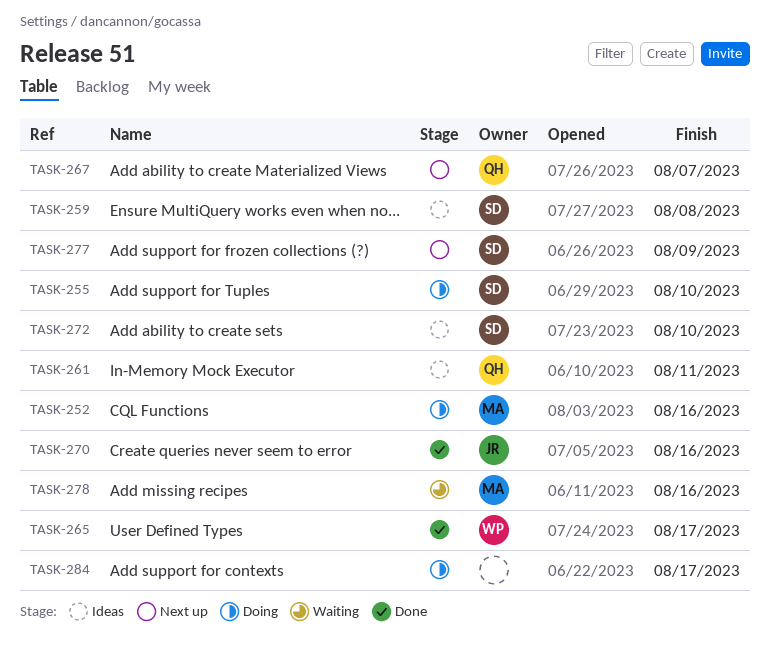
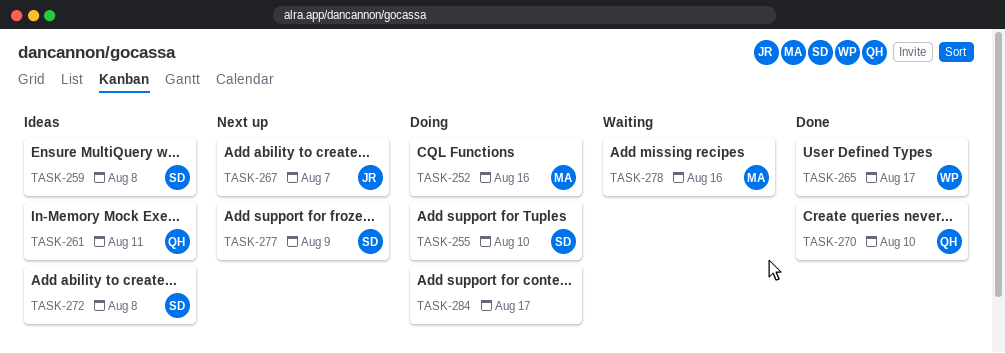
TASK-267, owner: QH -> JR
TASK-270, owner: JR -> QH
TASK-270, due: Aug 16 -> Aug 10
TASK-272, due: Aug 10 -> Aug 8

